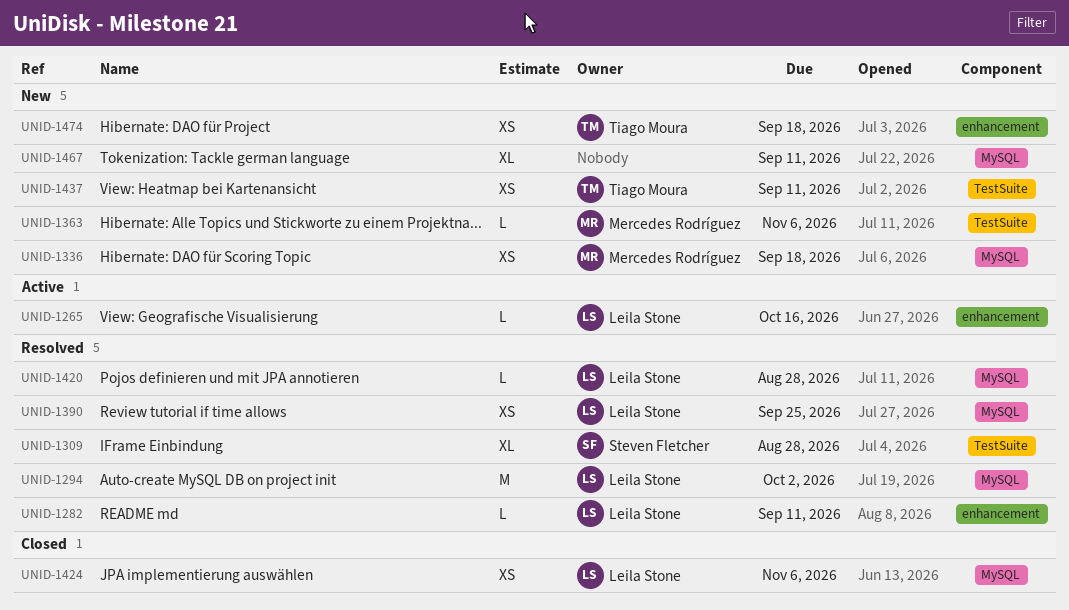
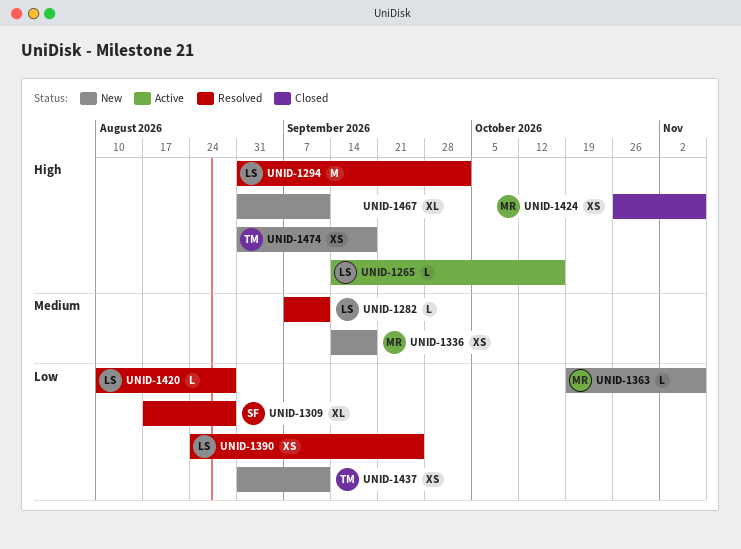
UNID-1424, owner: Leila Stone -> Mercedes Rodríguez

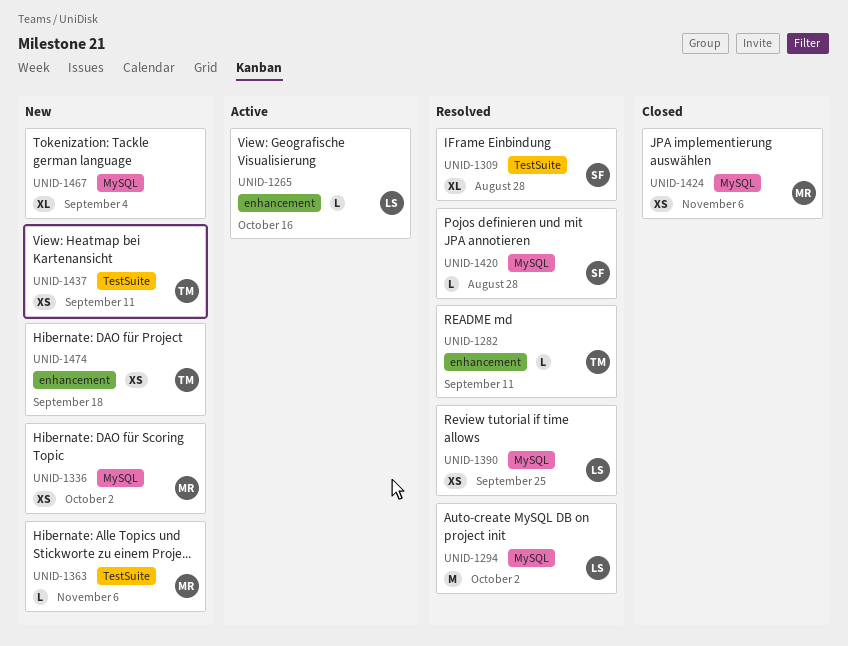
UNID-1282, owner: LS -> TM
UNID-1336, due: Sep 18 -> Oct 2
UNID-1420, owner: LS -> SF
UNID-1467, due: Sep 11 -> Sep 4

